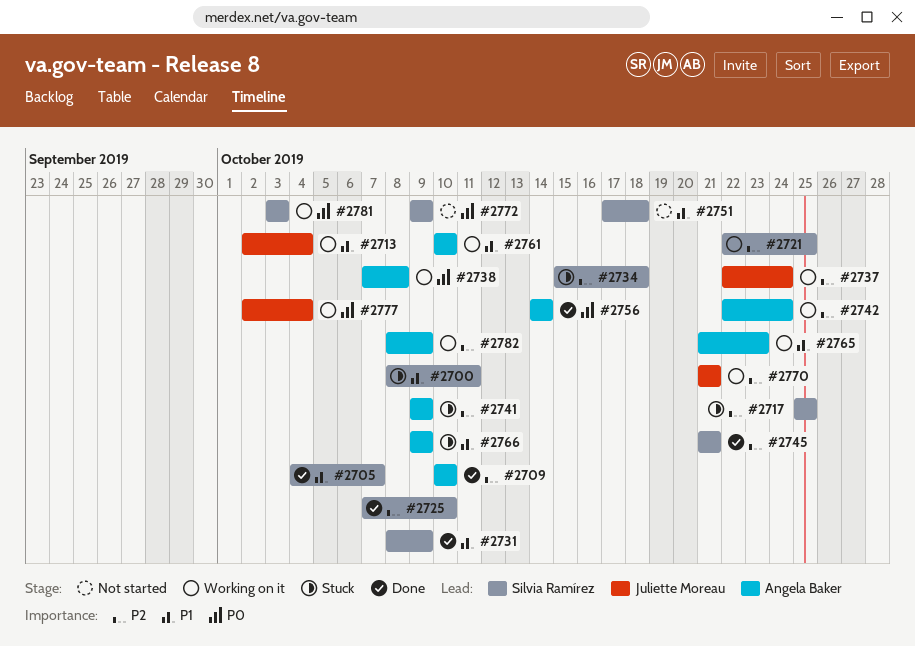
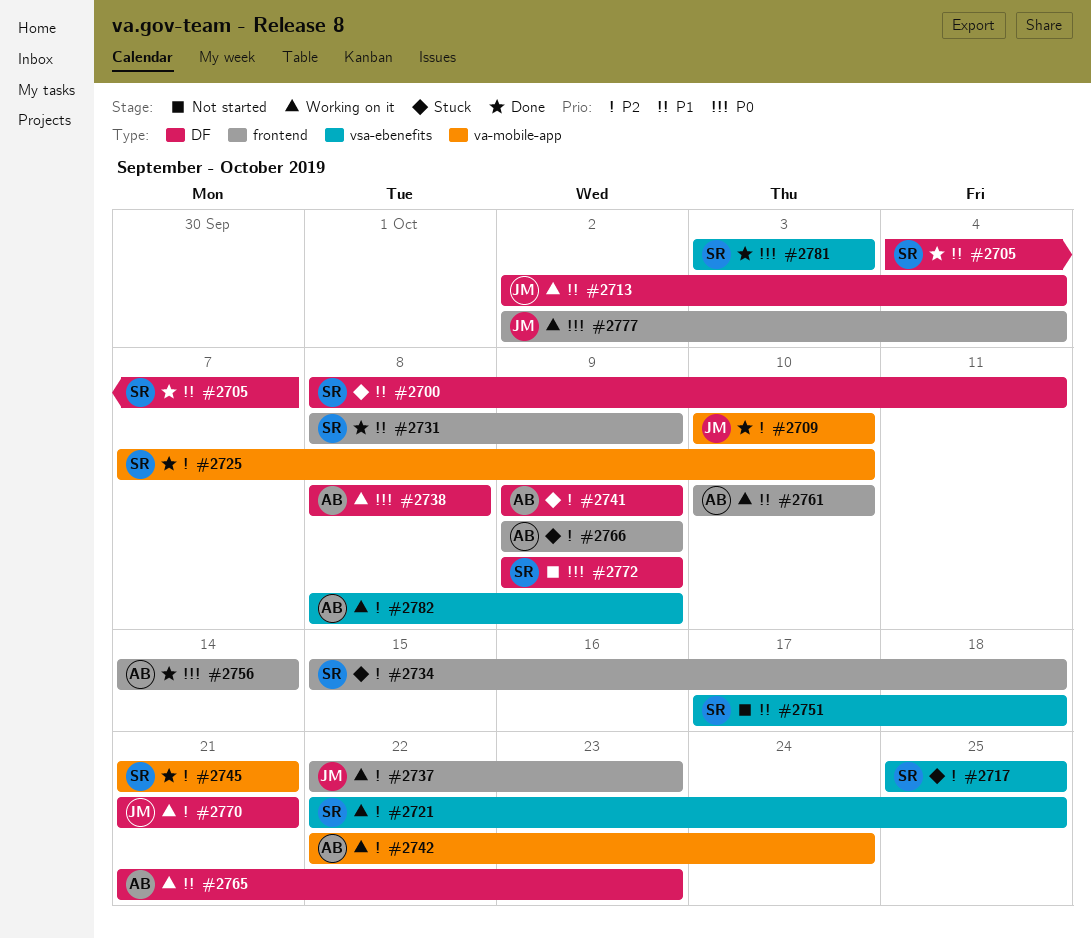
#2709, owner: Angela Baker -> Juliette Moreau
#2737, due: Oct 24 -> Oct 23
#2738, start: Oct 7 -> Oct 8
#2766, priority: P1 -> P2
#2781, status: Working on it -> Done

